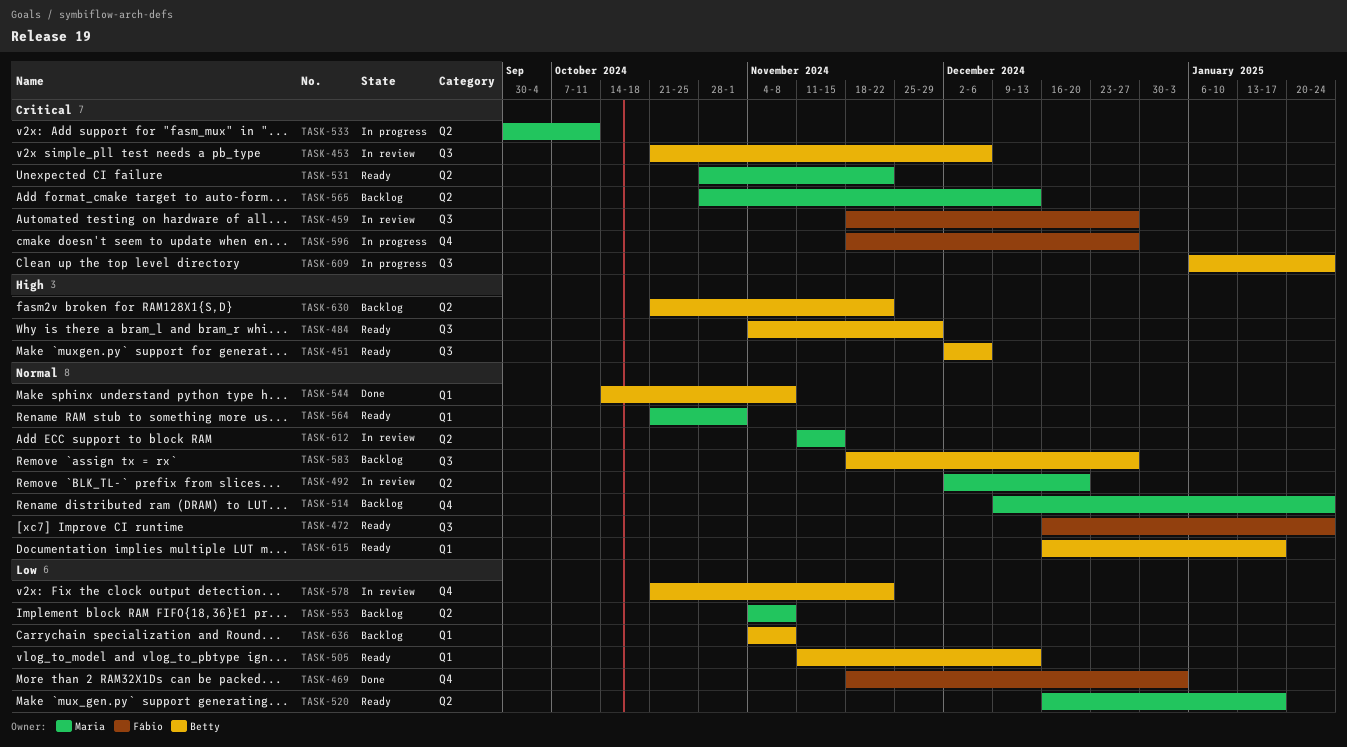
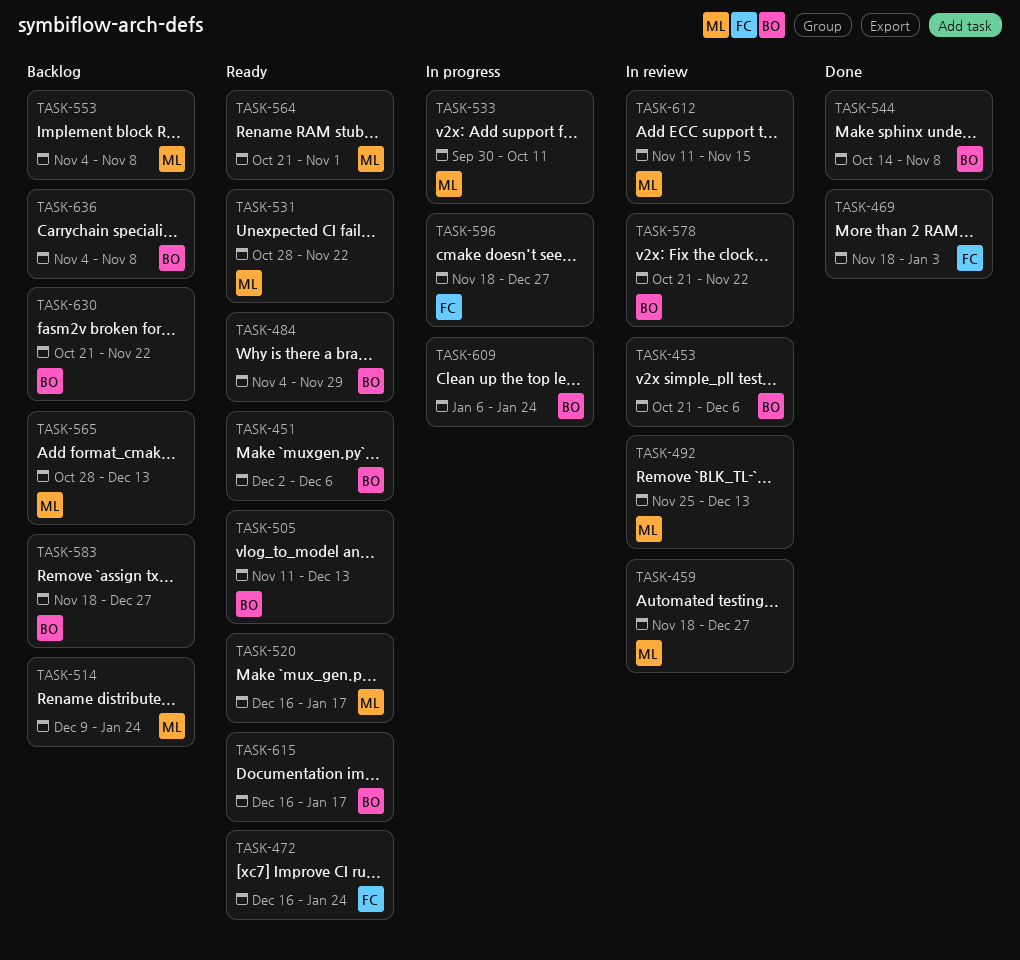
TASK-459, owner: Fábio -> Maria
TASK-492, start: Dec 2 -> Nov 25
TASK-492, due: Dec 20 -> Dec 13

